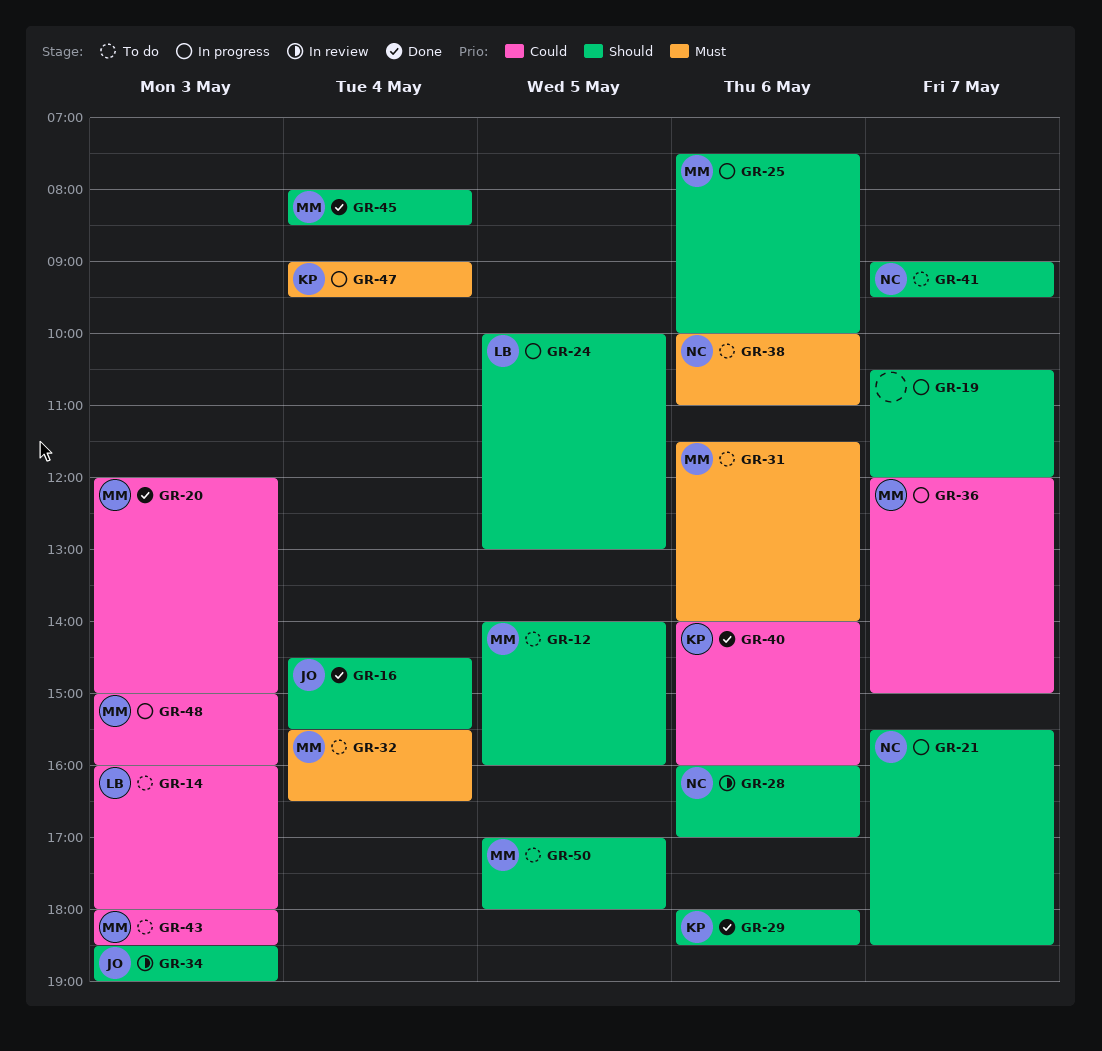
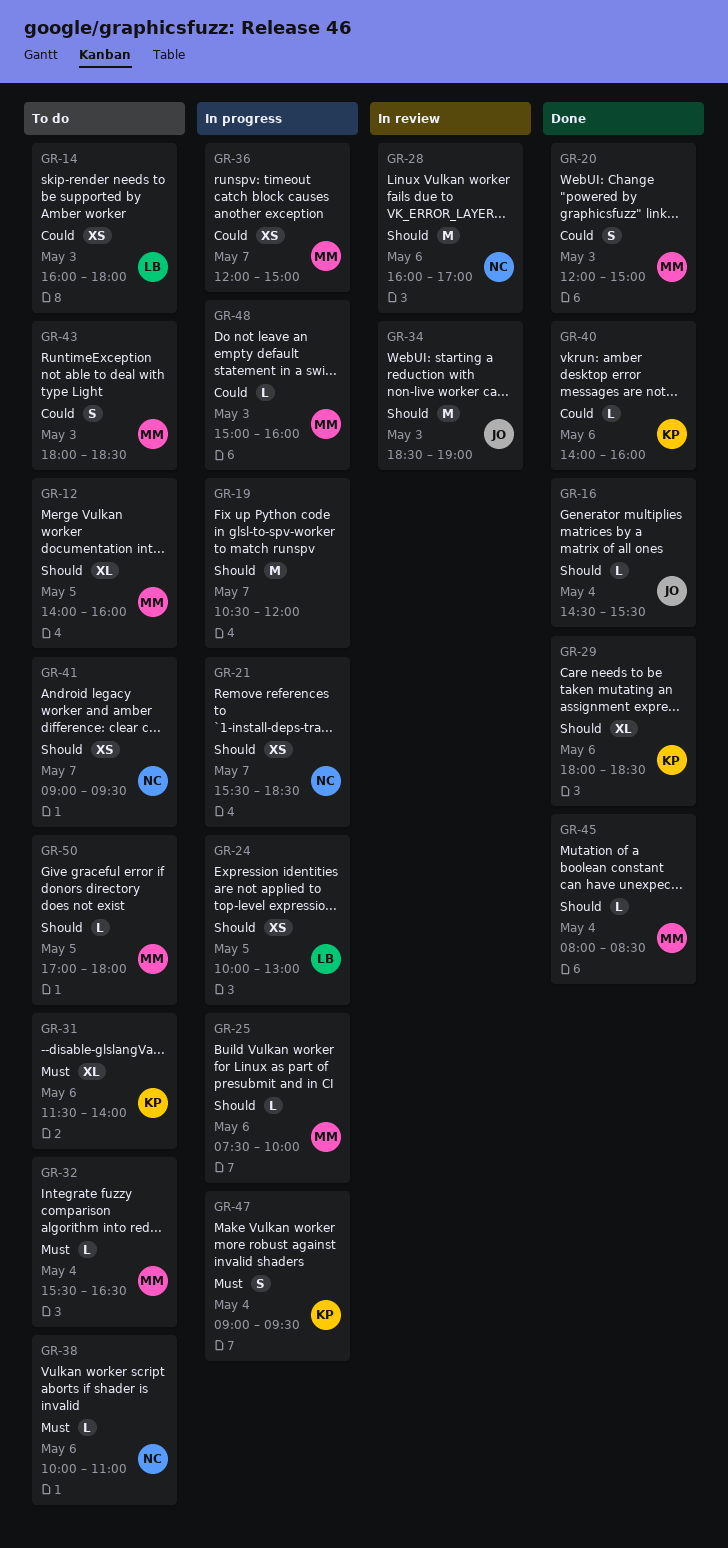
GR-31, owner: MM -> KP

